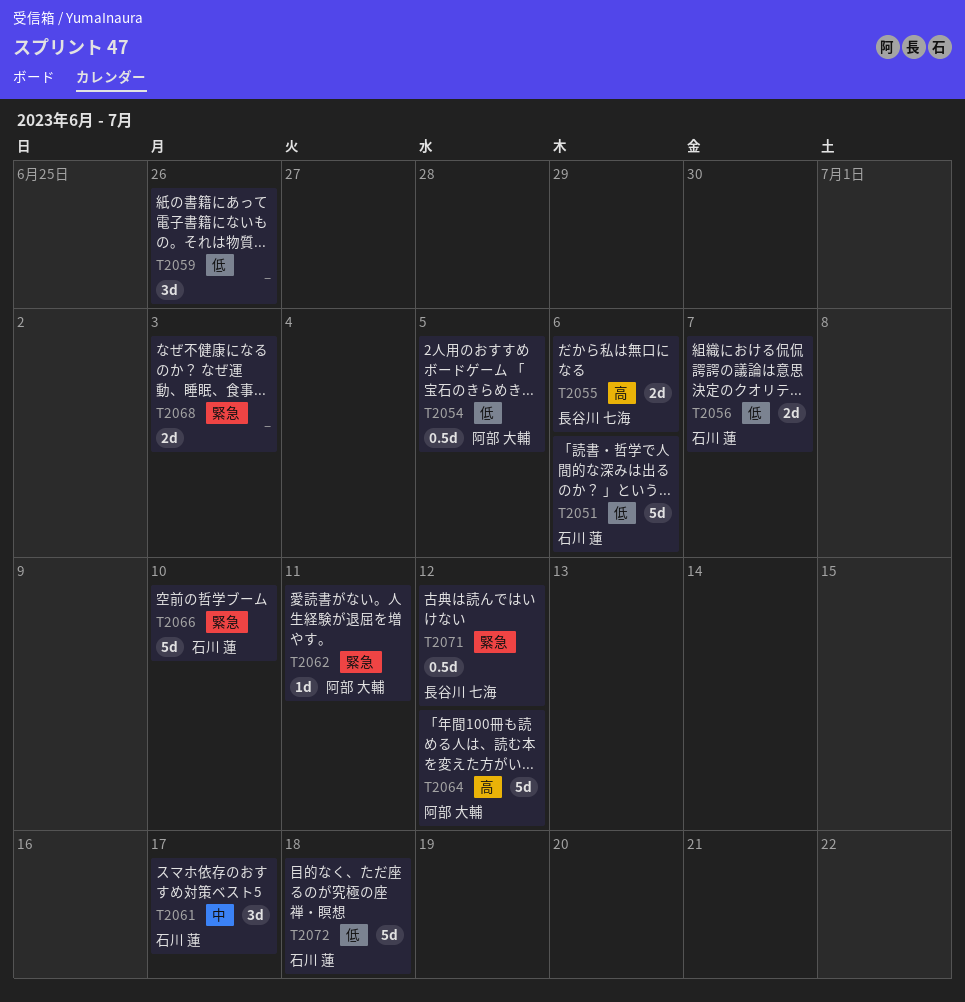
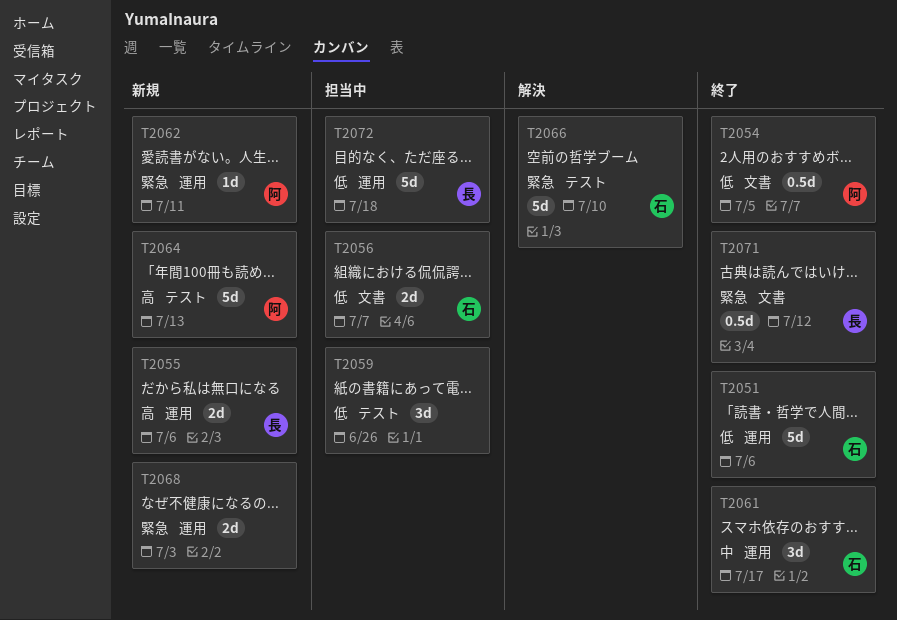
T2064, due: Jul 12 -> Jul 13
T2072, owner: 石川 蓮 -> 長谷川 七海

